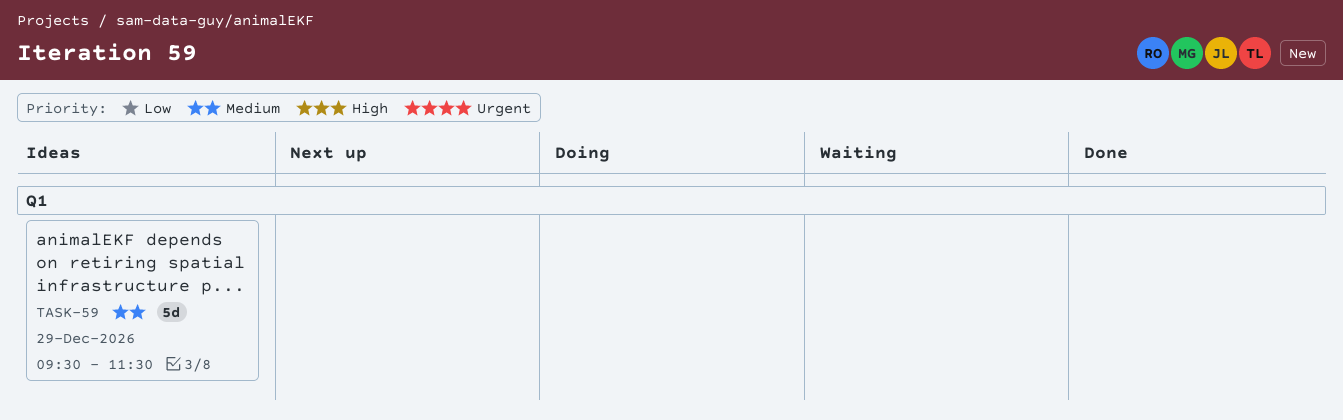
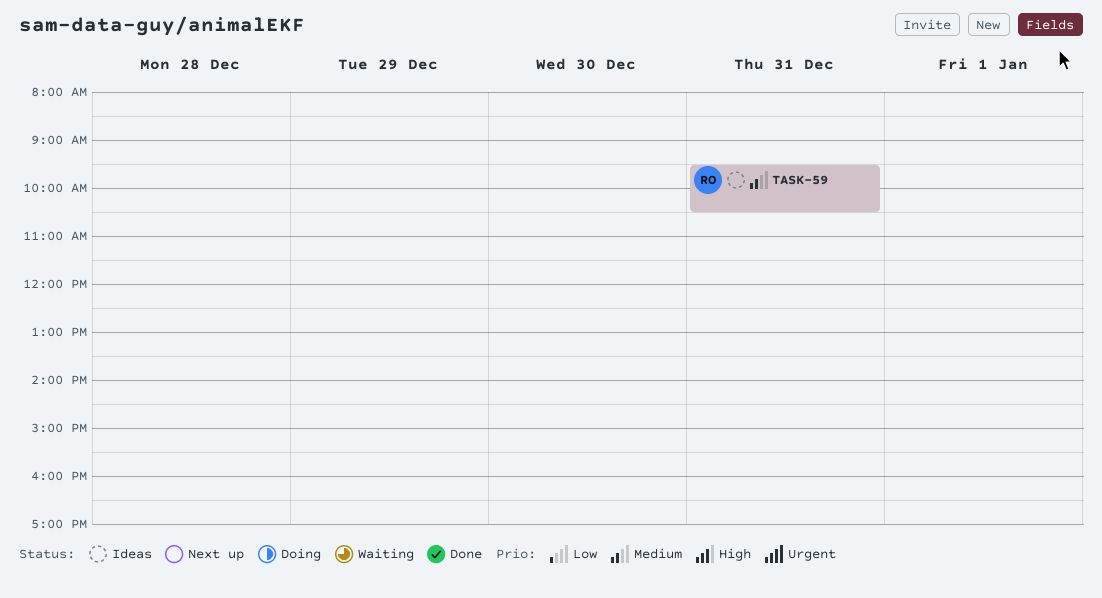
TASK-59, day: Dec 29 -> Dec 31
TASK-59, ends: 11:30 -> 10:30

